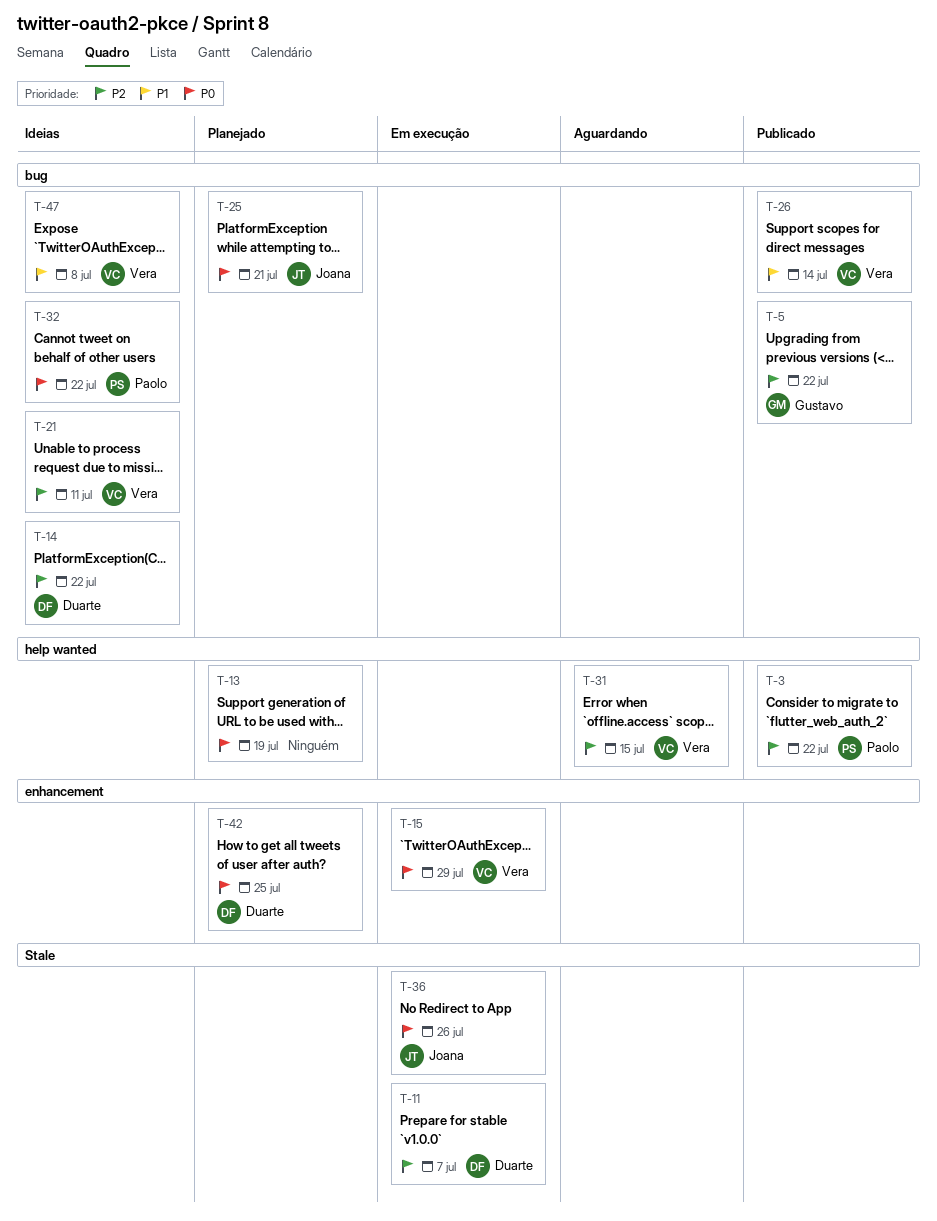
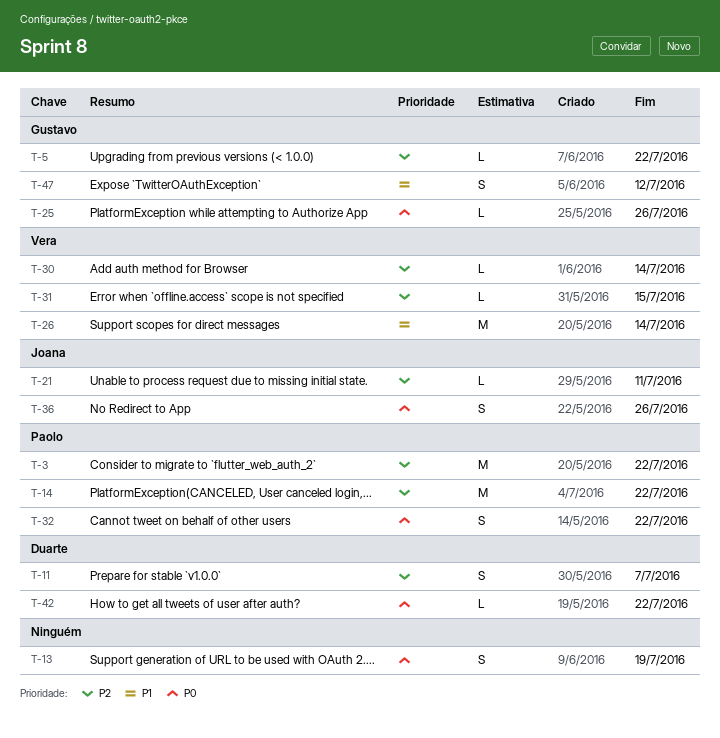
T-14, owner: Duarte -> Paolo
T-15: present -> none
T-21, owner: Vera -> Joana
T-25, owner: Joana -> Gustavo
T-25, due: Jul 21 -> Jul 26
T-30: none -> present
T-42, due: Jul 25 -> Jul 22
T-47, owner: Vera -> Gustavo
T-47, due: Jul 8 -> Jul 12

